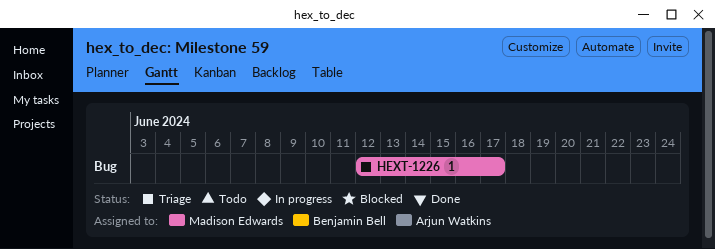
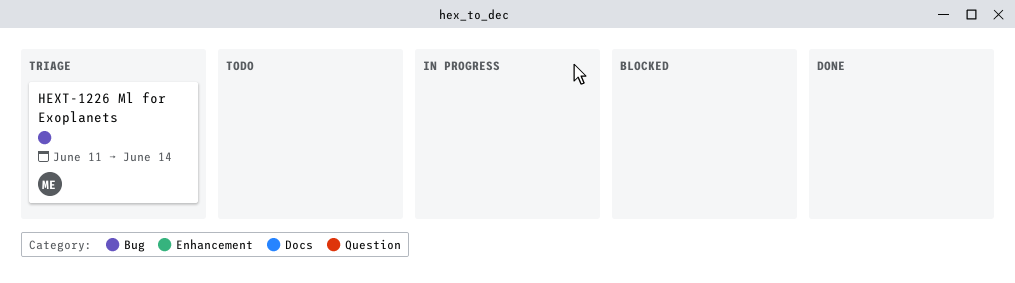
HEXT-1226, start: Jun 12 -> Jun 11
HEXT-1226, due: Jun 17 -> Jun 14

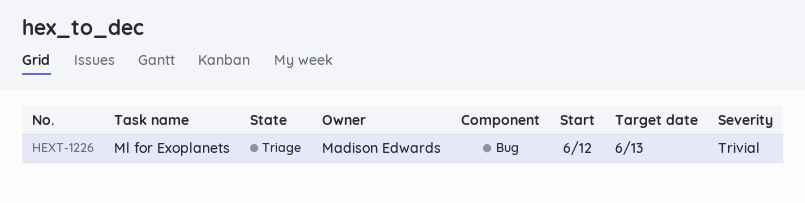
HEXT-1226, start: Jun 11 -> Jun 12
HEXT-1226, due: Jun 14 -> Jun 13

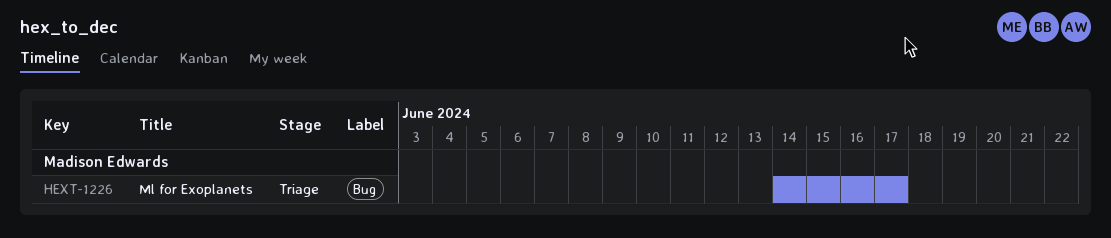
HEXT-1226, start: Jun 12 -> Jun 14
HEXT-1226, due: Jun 13 -> Jun 17

